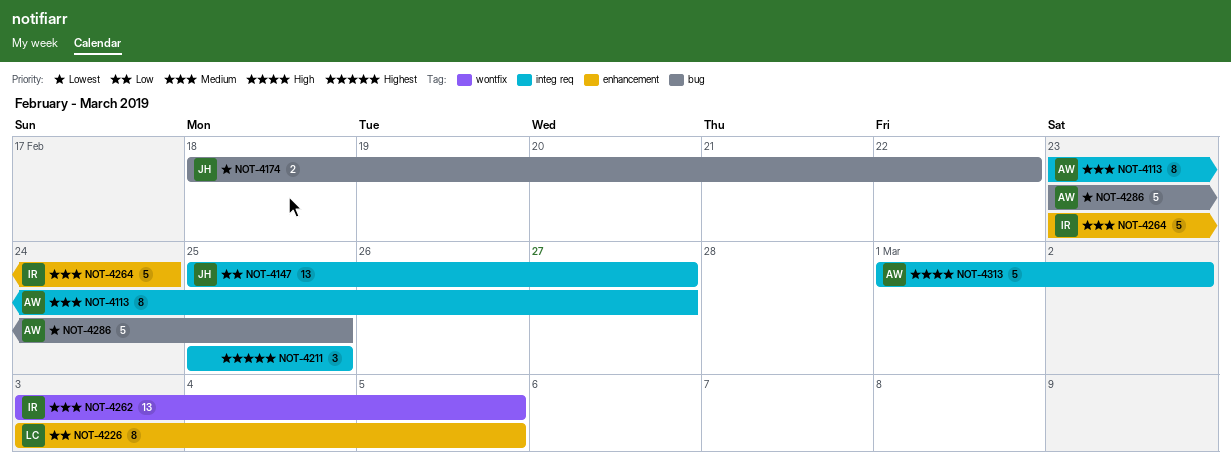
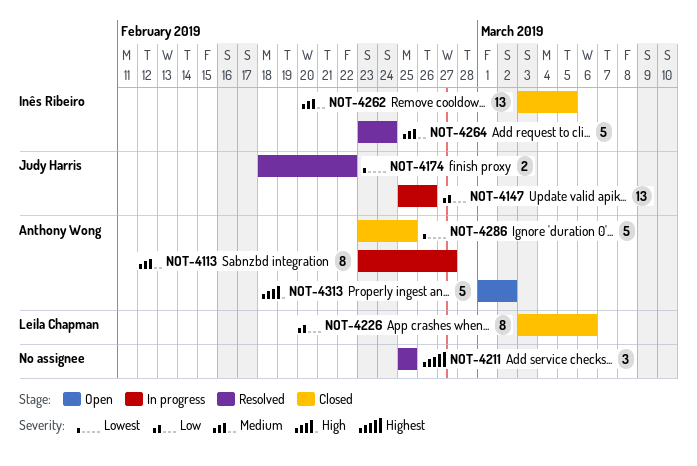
NOT-4147, due: Feb 27 -> Feb 26
NOT-4226, due: Mar 5 -> Mar 6

